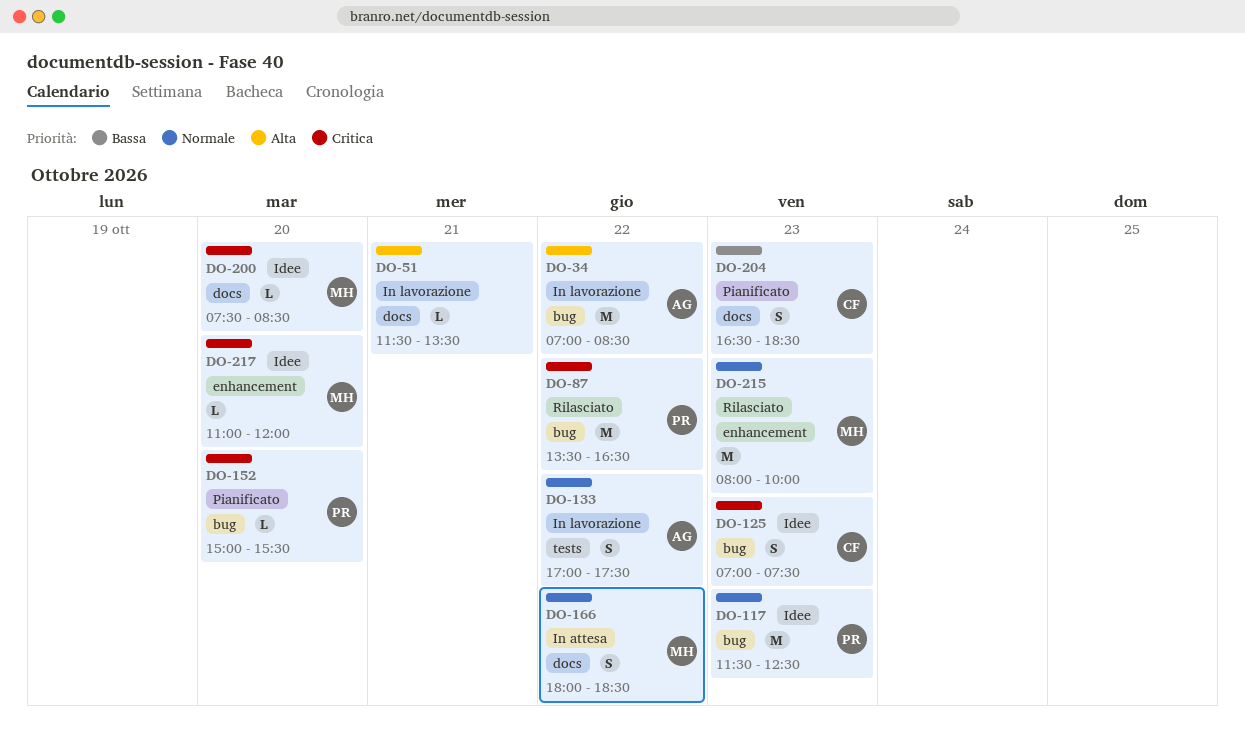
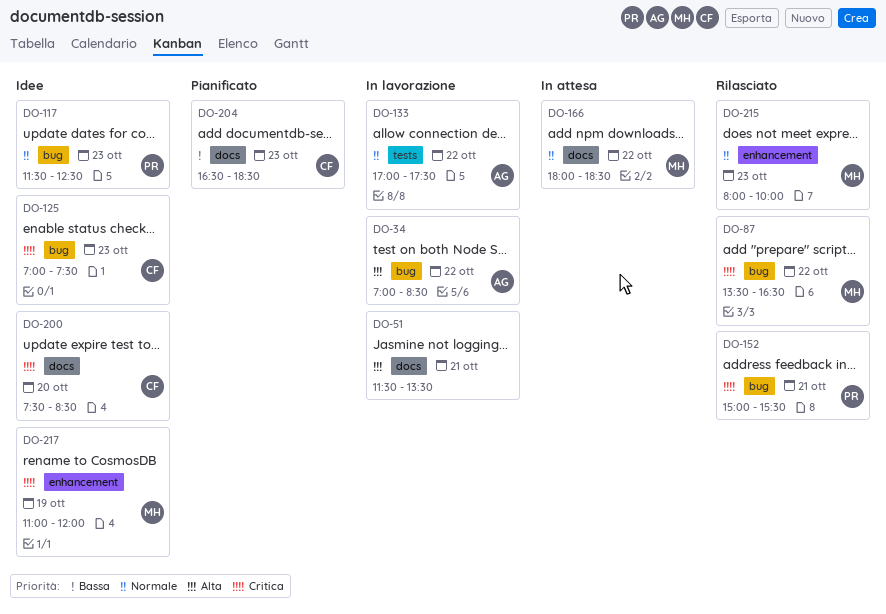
DO-87, owner: PR -> MH
DO-152, status: Pianificato -> Rilasciato
DO-152, day: Oct 20 -> Oct 21
DO-200, owner: MH -> CF
DO-217, day: Oct 20 -> Oct 19

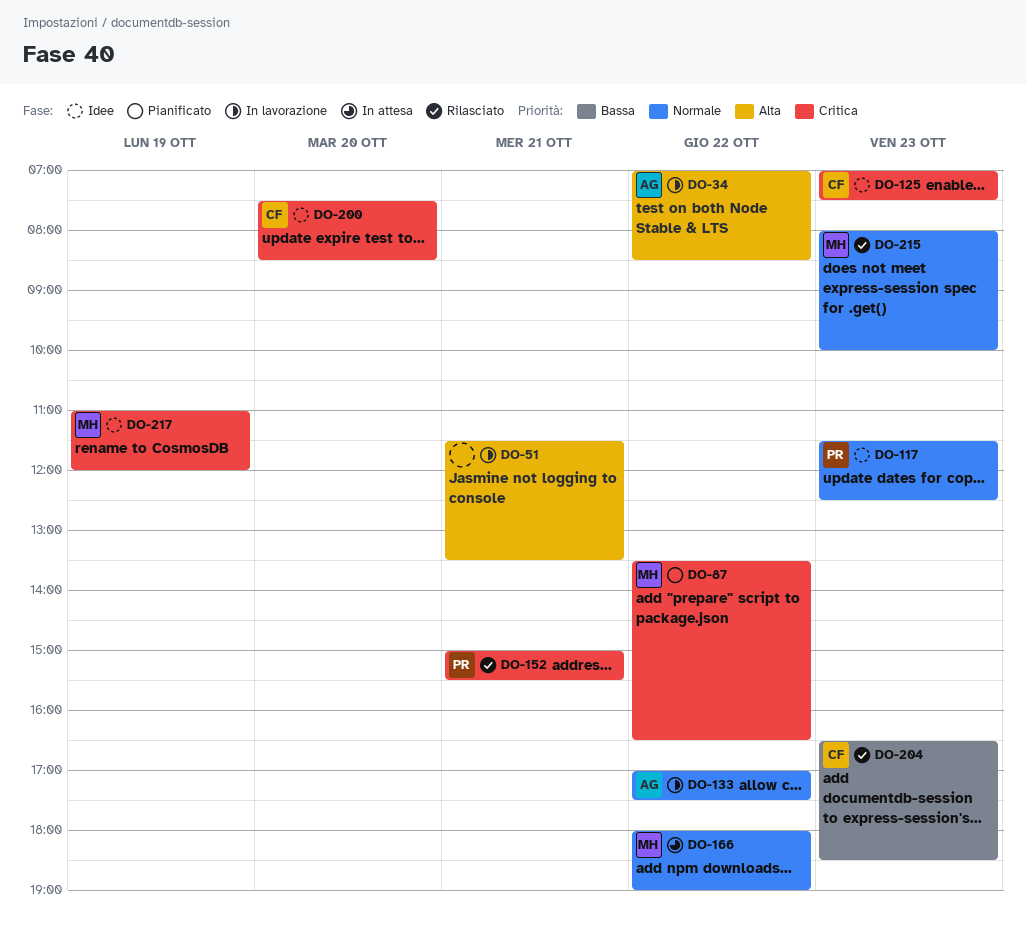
DO-87, status: Rilasciato -> Pianificato
DO-166, ends: 18:30 -> 19:00
DO-204, status: Pianificato -> Rilasciato

